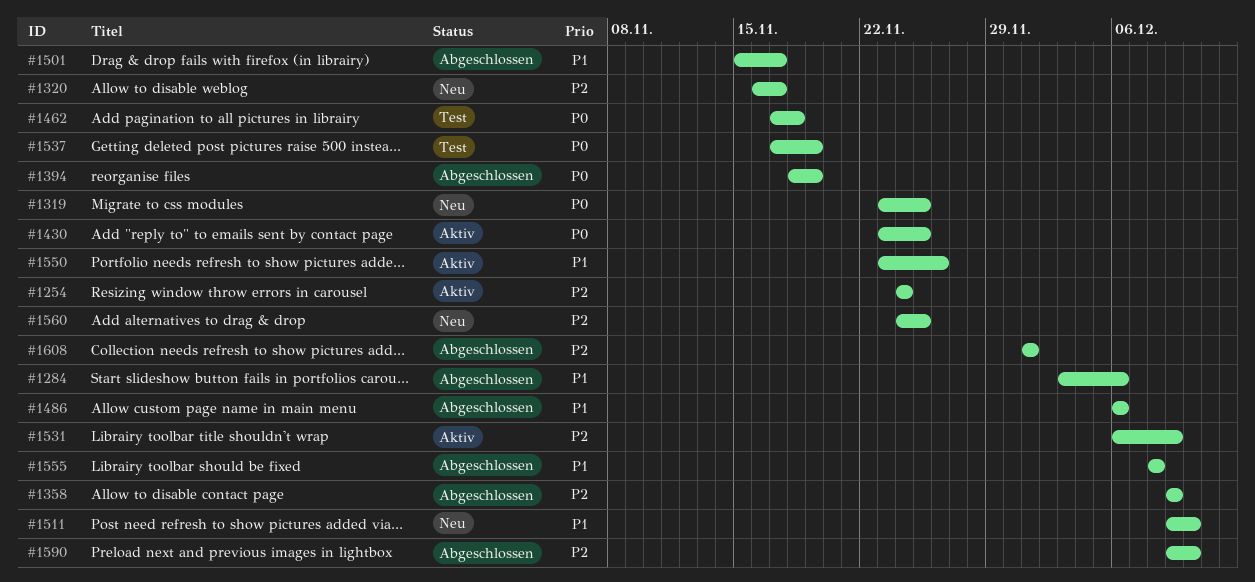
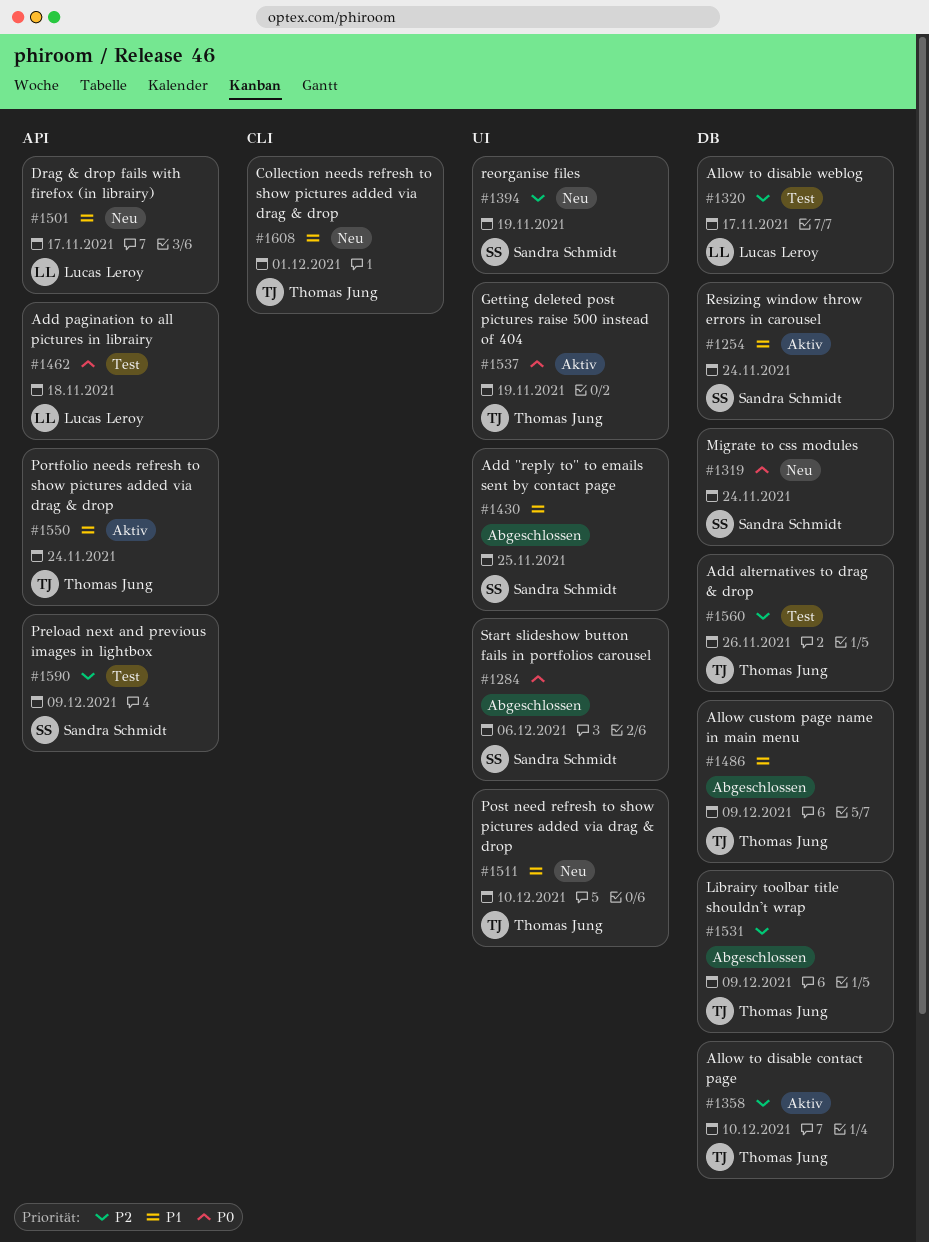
#1254, priority: P2 -> P1
#1284, priority: P1 -> P0
#1319, due: Nov 25 -> Nov 24
#1320, status: Neu -> Test
#1358, status: Abgeschlossen -> Aktiv
#1358, due: Dec 9 -> Dec 10
#1394, status: Abgeschlossen -> Neu
#1394, priority: P0 -> P2
#1430, status: Aktiv -> Abgeschlossen
#1430, priority: P0 -> P1
#1486, due: Dec 6 -> Dec 9
#1501, status: Abgeschlossen -> Neu
#1531, status: Aktiv -> Abgeschlossen
#1537, status: Test -> Aktiv
#1550, due: Nov 26 -> Nov 24
#1555: present -> none
#1560, status: Neu -> Test
#1560, due: Nov 25 -> Nov 26
#1590, status: Abgeschlossen -> Test
#1590, due: Dec 10 -> Dec 9
#1608, status: Abgeschlossen -> Neu
#1608, priority: P2 -> P1

